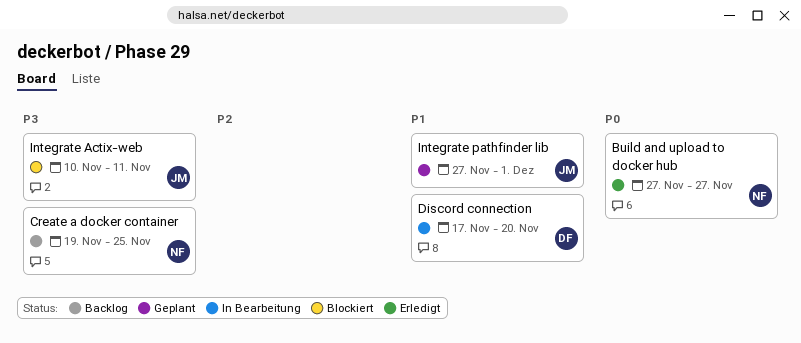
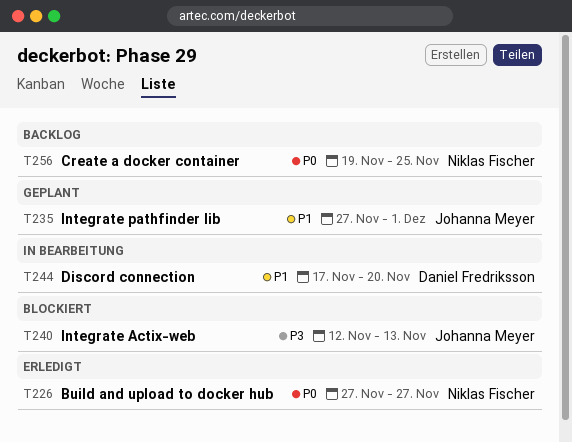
Create a docker container, priority: P3 -> P0
Integrate Actix-web, start: Nov 10 -> Nov 12
Integrate Actix-web, due: Nov 11 -> Nov 13

